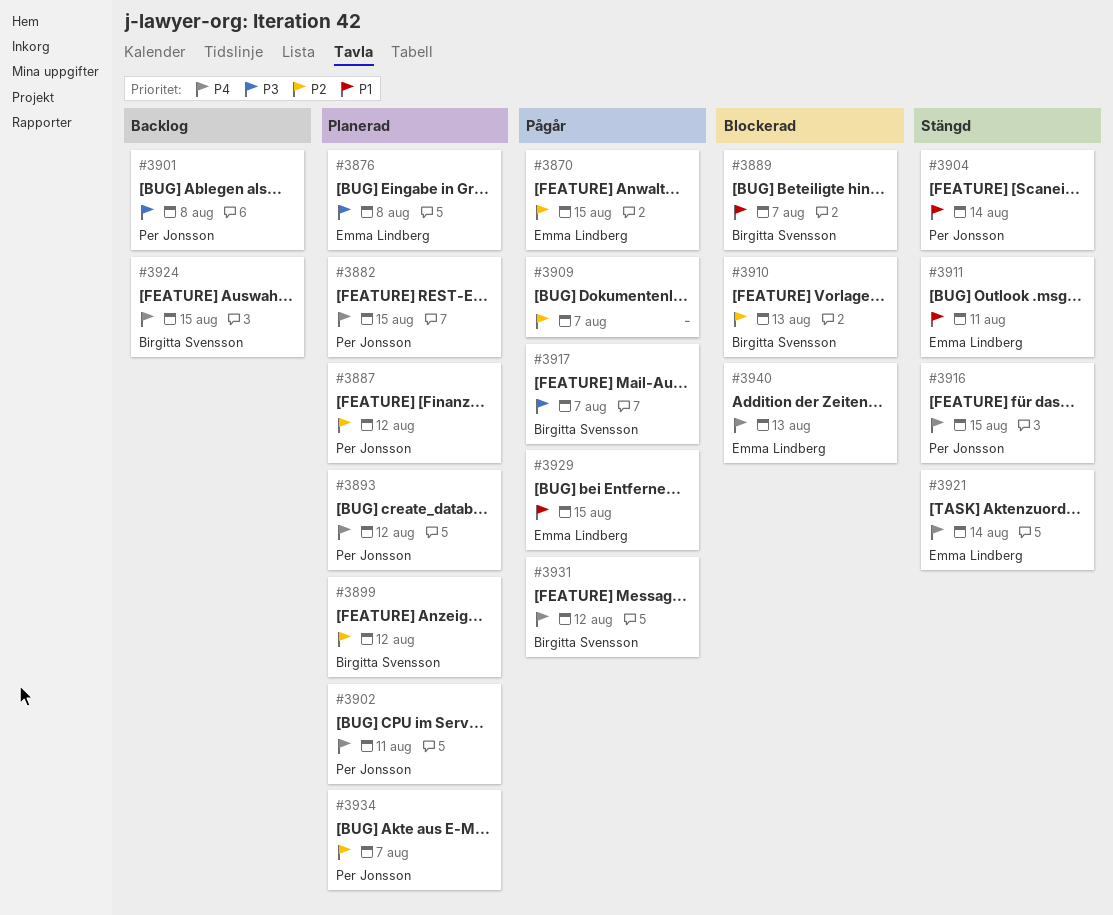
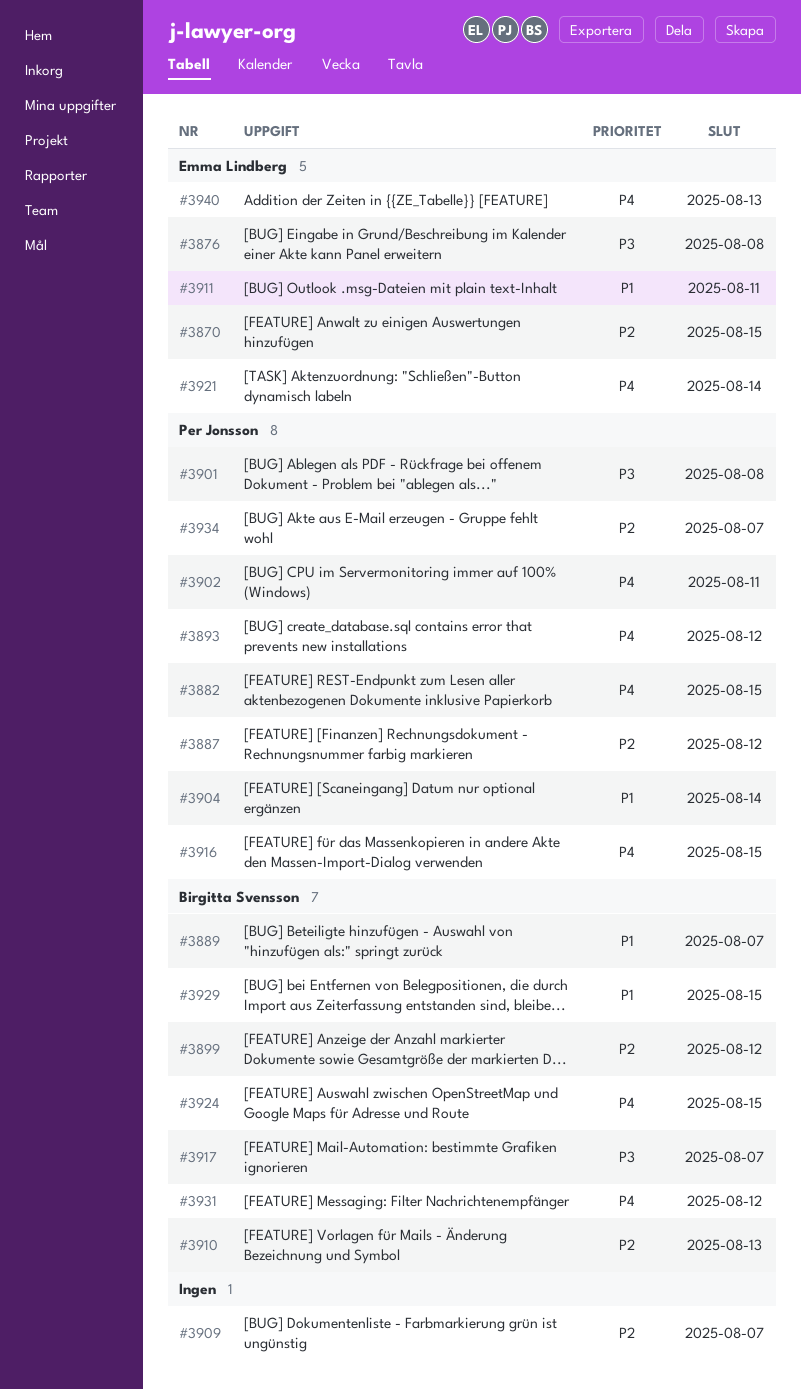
#3929, owner: Emma Lindberg -> Birgitta Svensson

